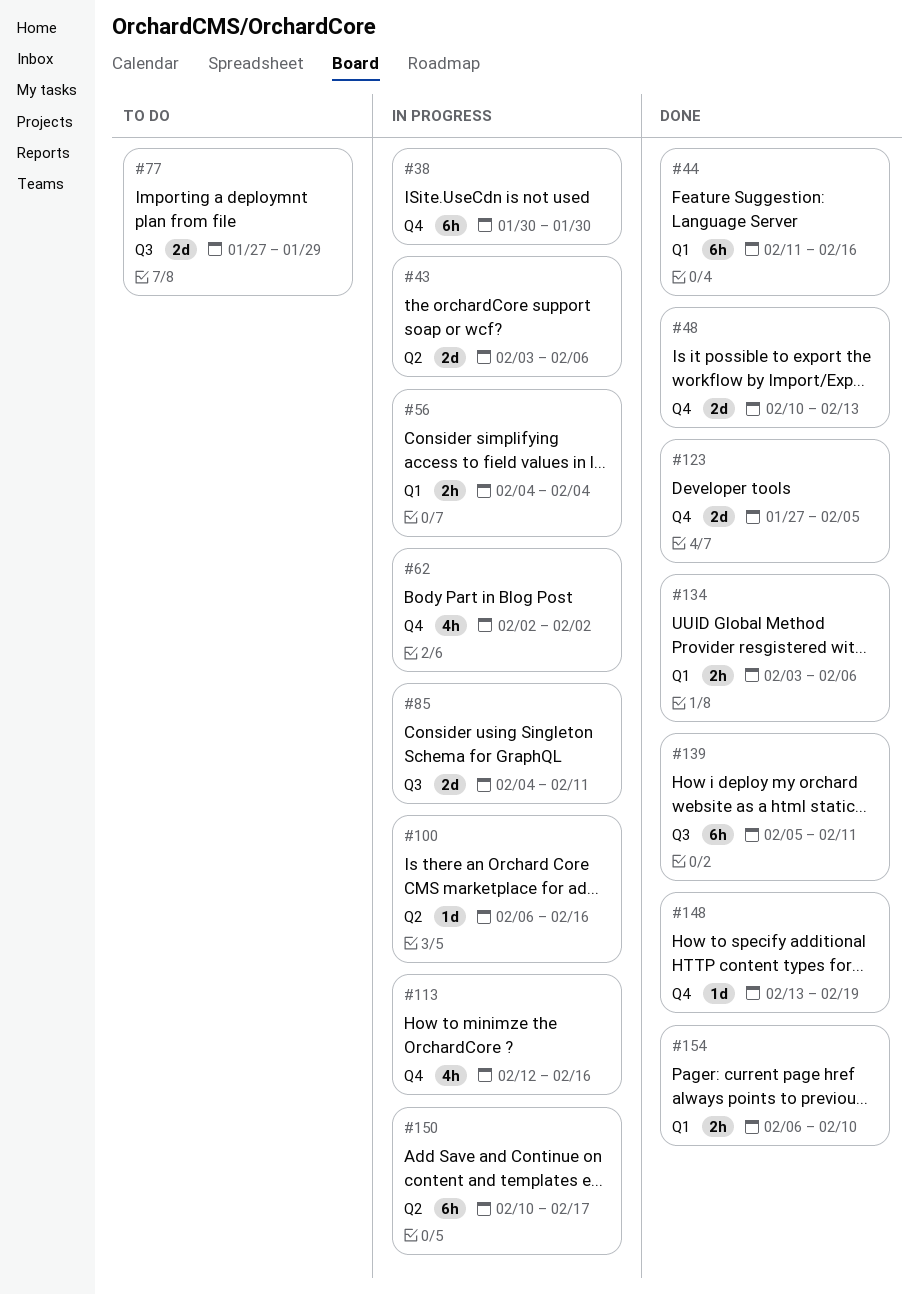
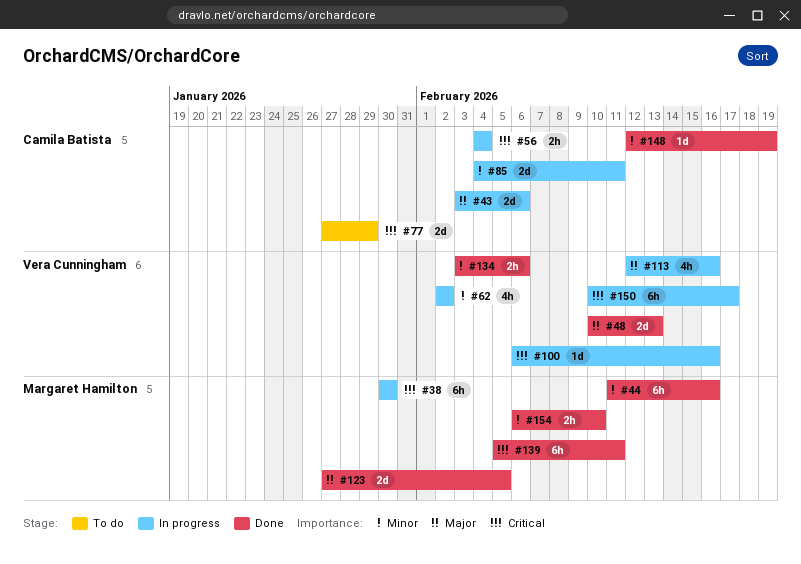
#148, start: Feb 13 -> Feb 12

